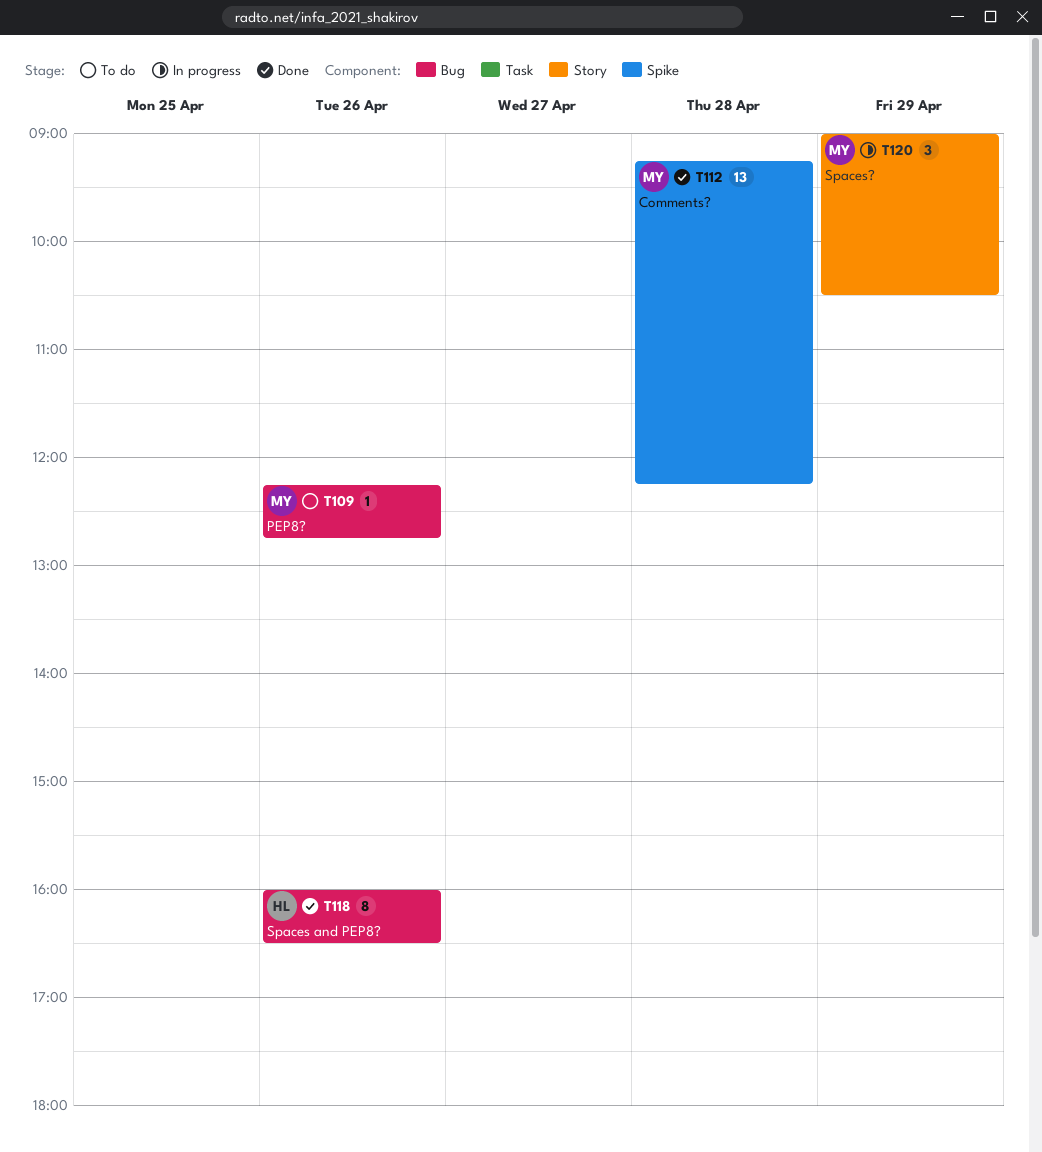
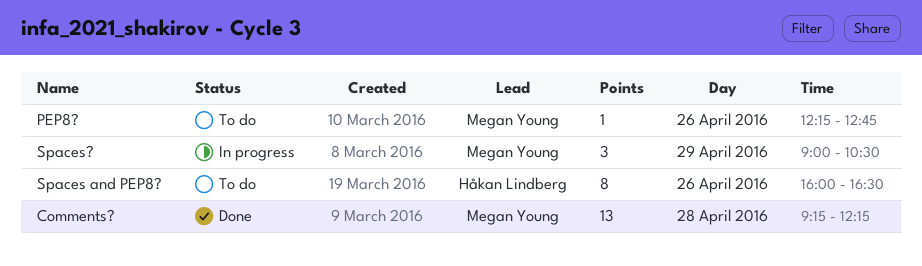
Spaces and PEP8?, status: Done -> To do

